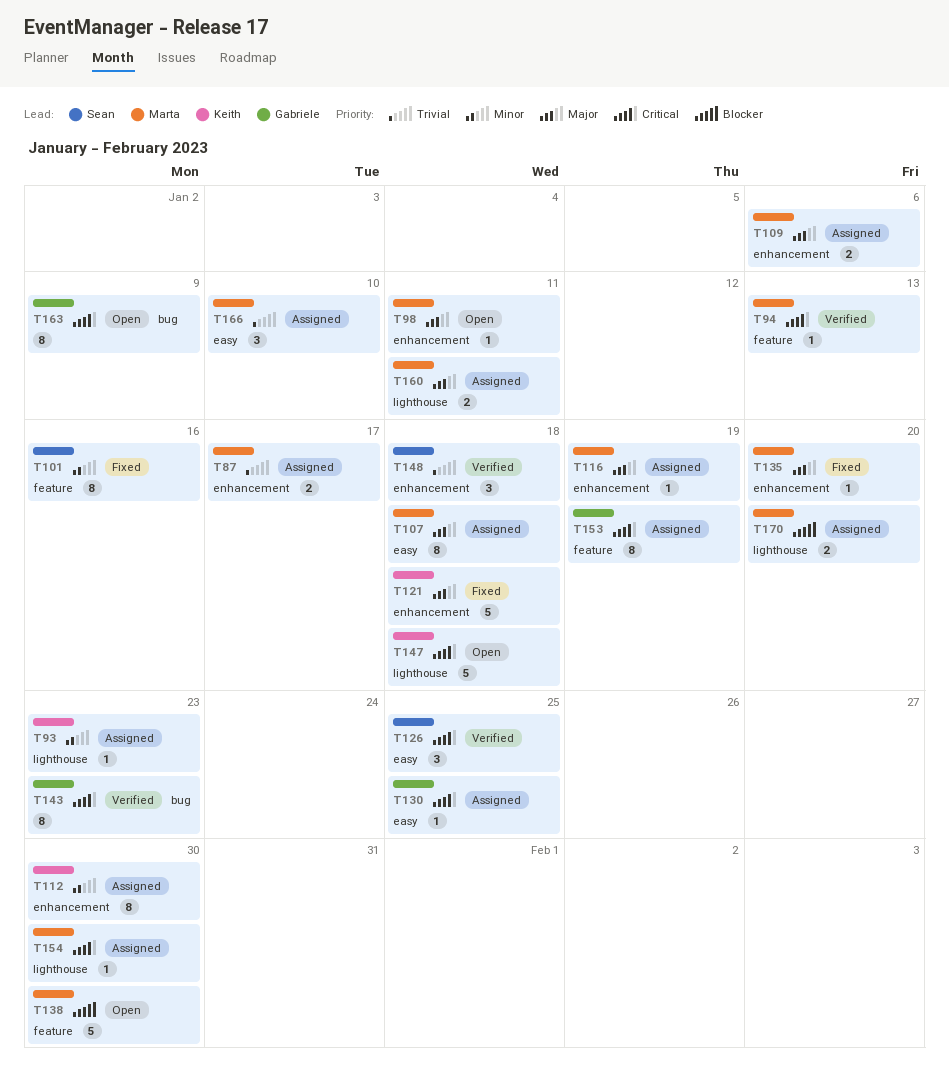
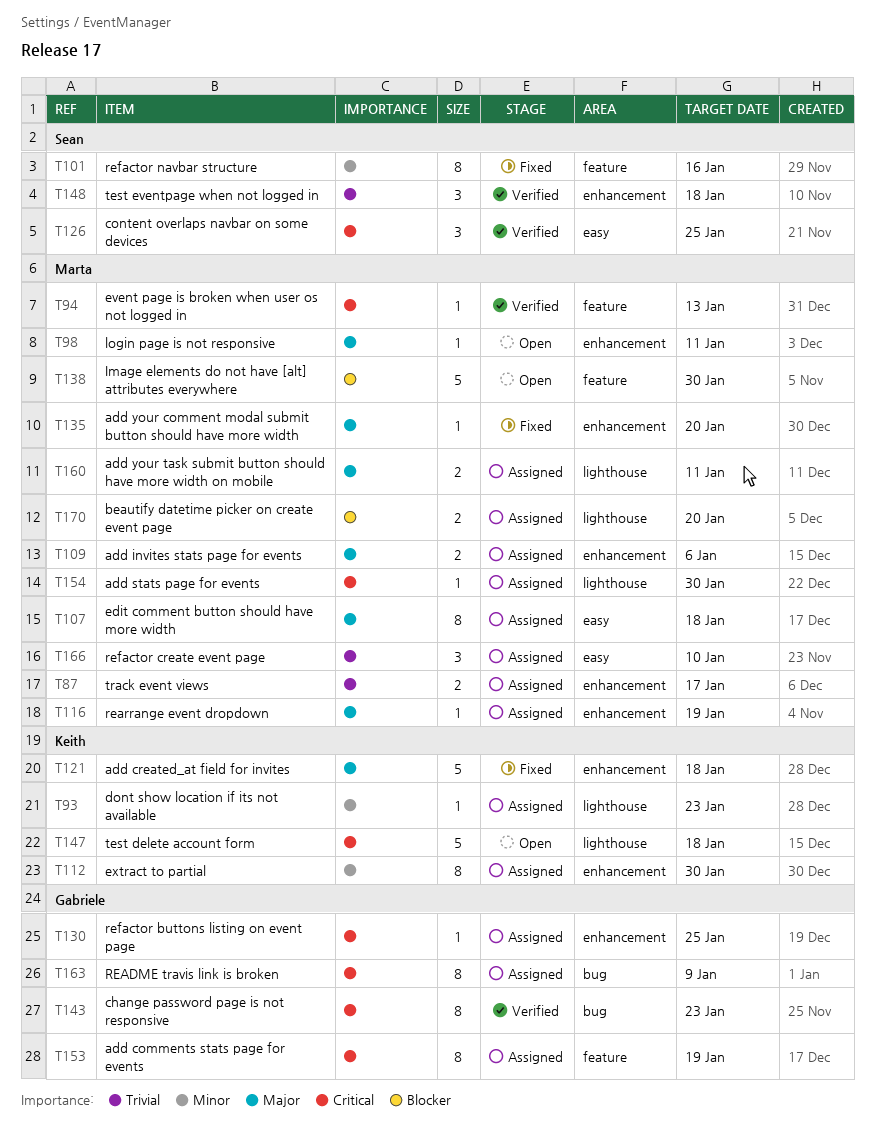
T130, label: easy -> enhancement
T163, status: Open -> Assigned

